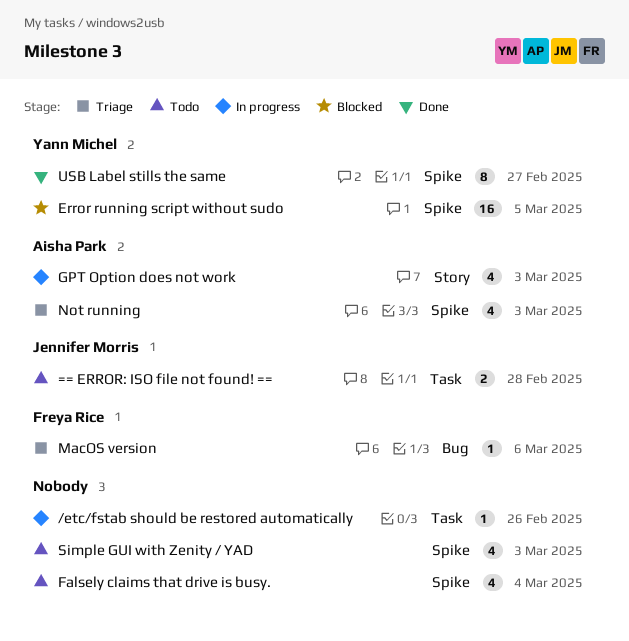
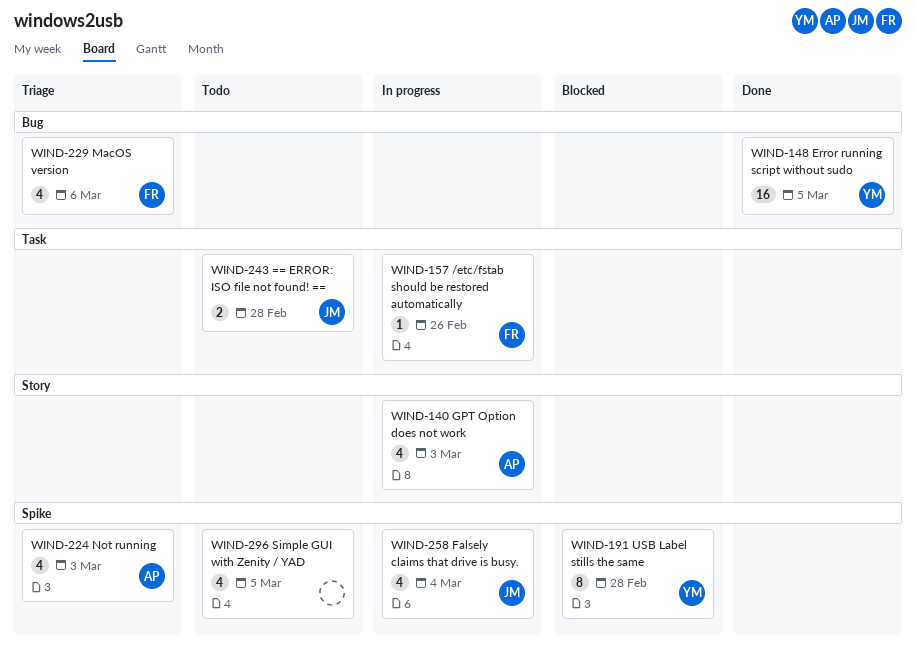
/etc/fstab should be restored automatically, owner: none -> Freya Rice
Error running script without sudo, status: Blocked -> Done
Error running script without sudo, label: Spike -> Bug
Falsely claims that drive is busy., status: Todo -> In progress
Falsely claims that drive is busy., owner: none -> Jennifer Morris
MacOS version, estimate: 1 -> 4
Simple GUI with Zenity / YAD, due: Mar 3 -> Mar 5
USB Label stills the same, status: Done -> Blocked
USB Label stills the same, due: Feb 27 -> Feb 28

